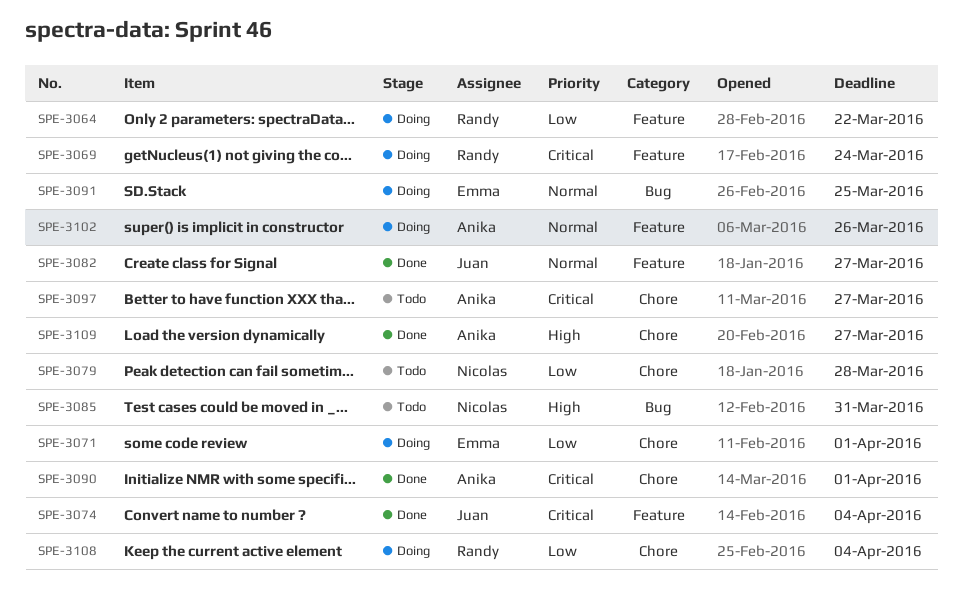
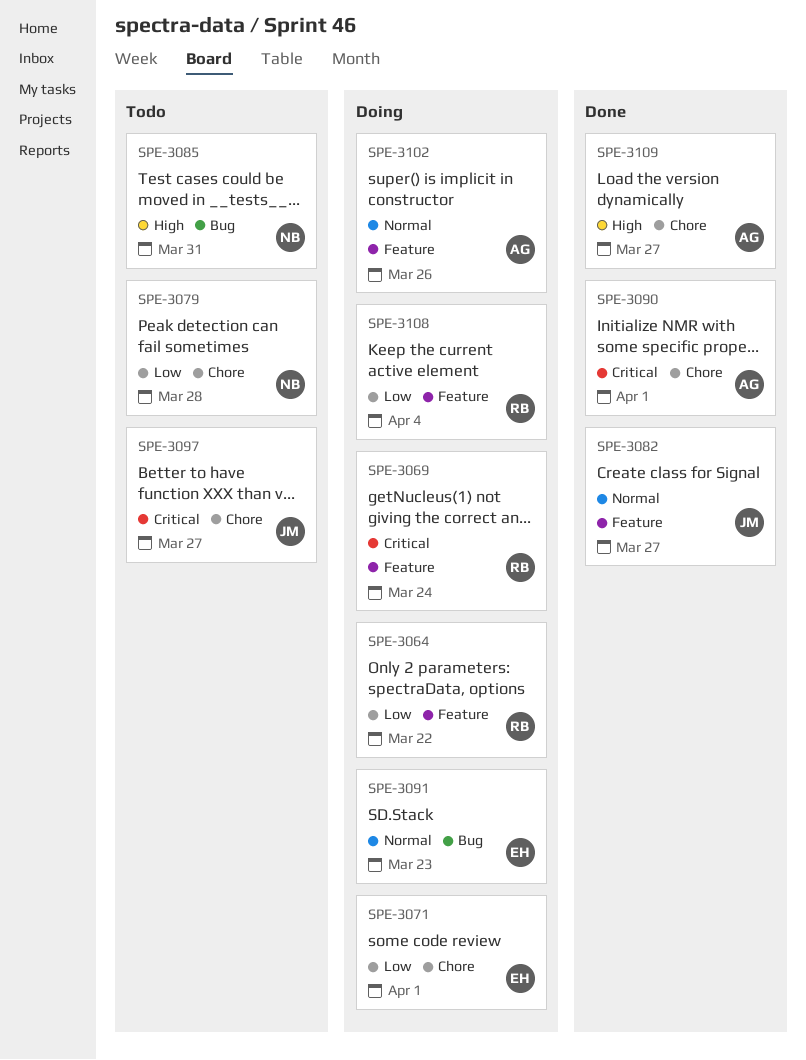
SPE-3074: present -> none
SPE-3091, due: Mar 25 -> Mar 23
SPE-3097, owner: Anika -> Juan
SPE-3108, label: Chore -> Feature

